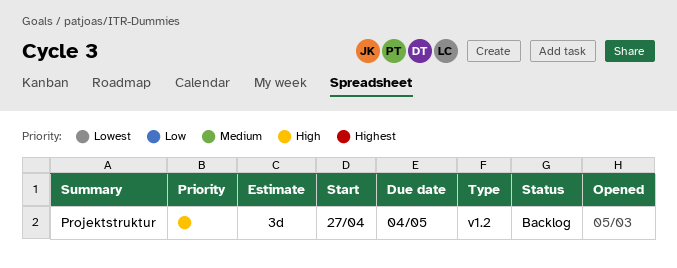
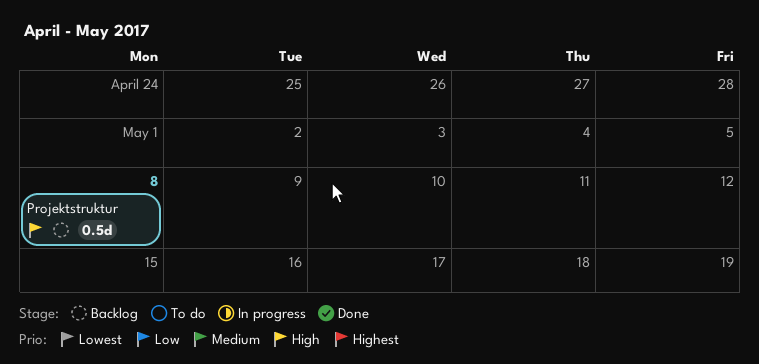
Projektstruktur, estimate: 3d -> 0.5d
Projektstruktur, due: May 4 -> May 8

